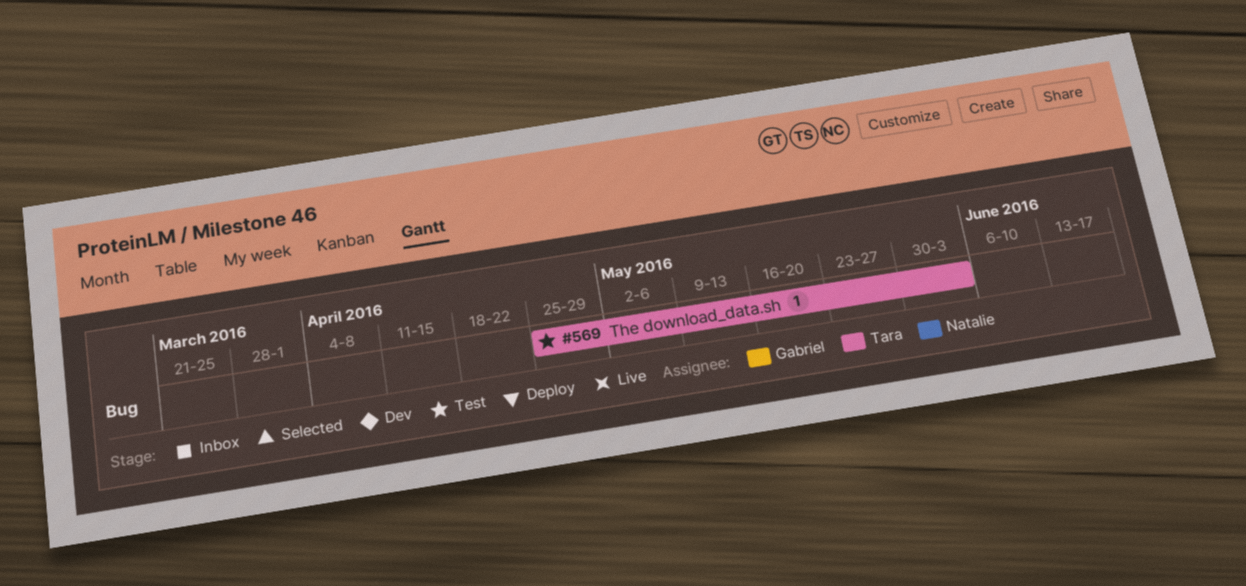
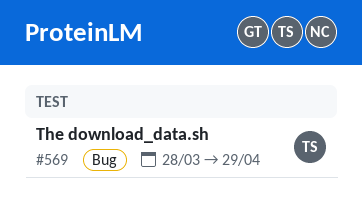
#569, start: Apr 25 -> Mar 28
#569, due: Jun 3 -> Apr 29

